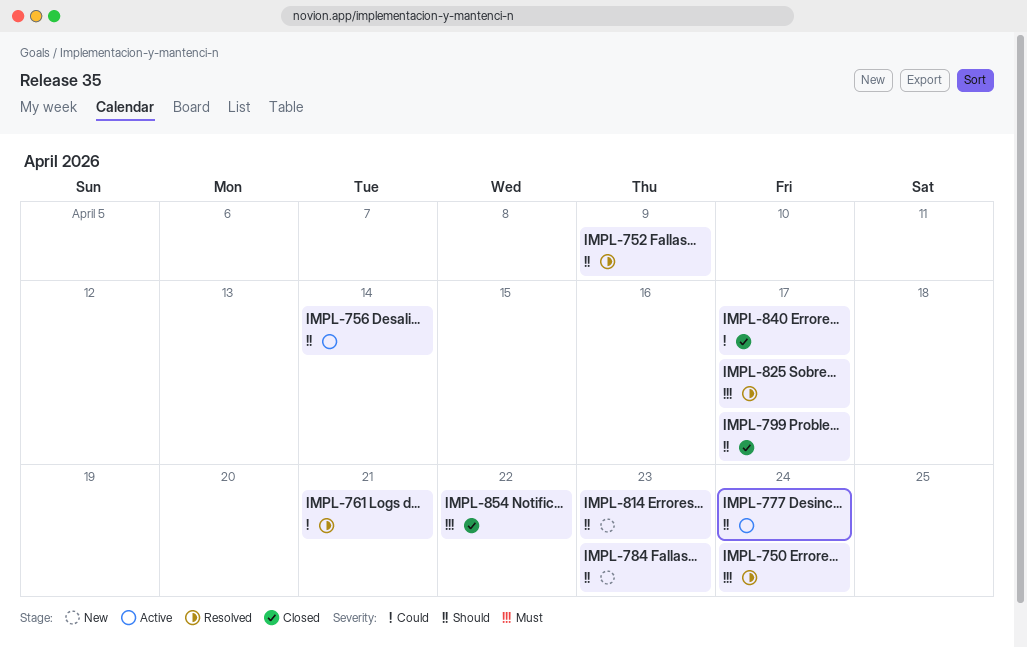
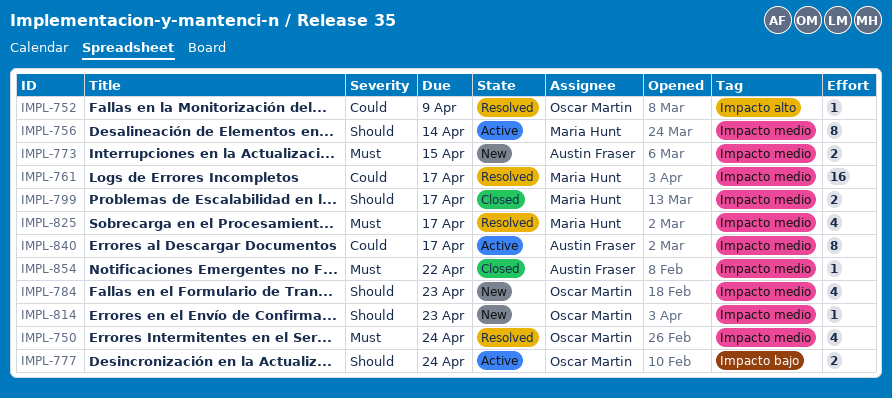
IMPL-752, priority: Should -> Could
IMPL-761, due: Apr 21 -> Apr 17
IMPL-773: none -> present
IMPL-840, status: Closed -> Active

